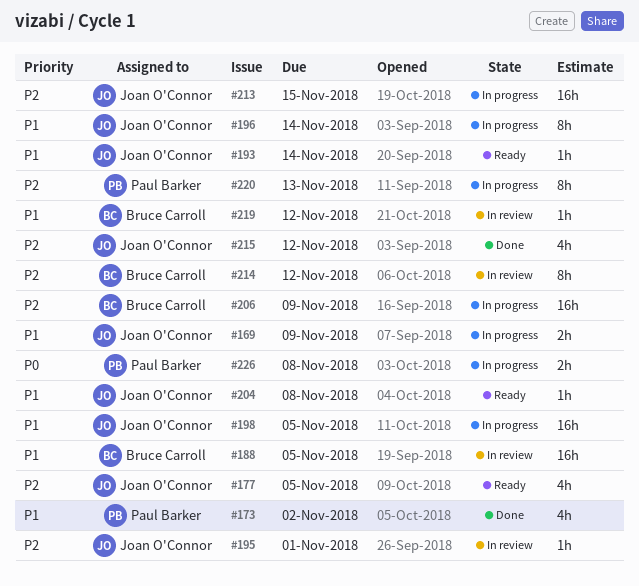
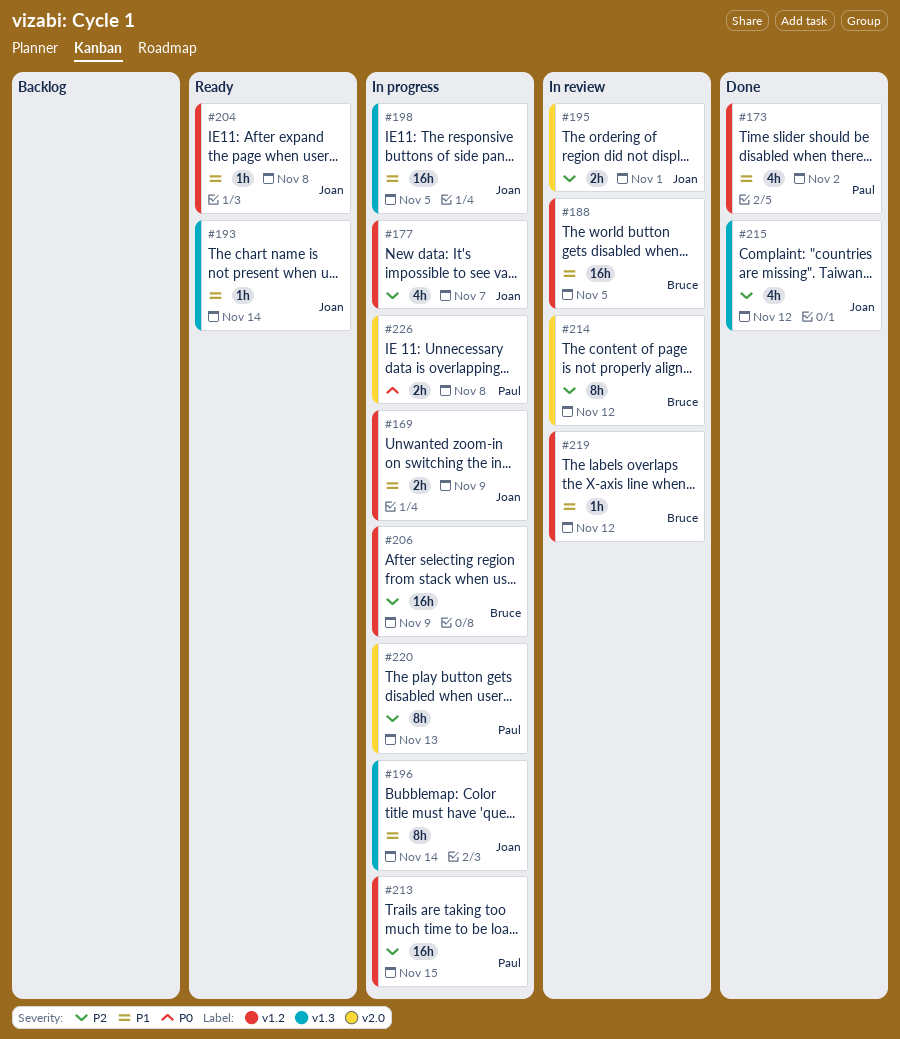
#177, status: Ready -> In progress
#177, due: Nov 5 -> Nov 7
#195, estimate: 1h -> 2h
#213, owner: Joan O'Connor -> Paul Barker

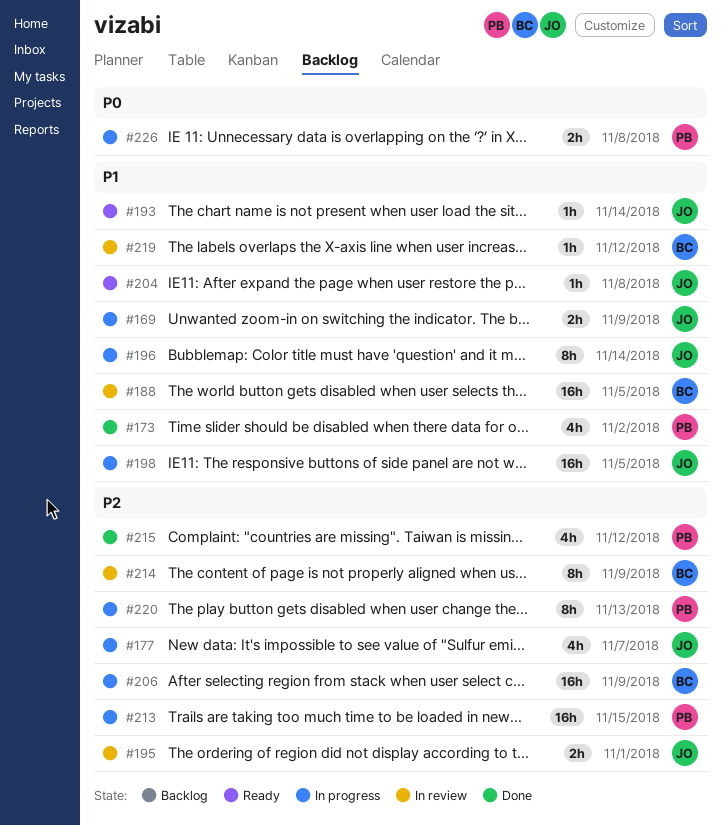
#214, due: Nov 12 -> Nov 9
#215, owner: Joan -> Paul

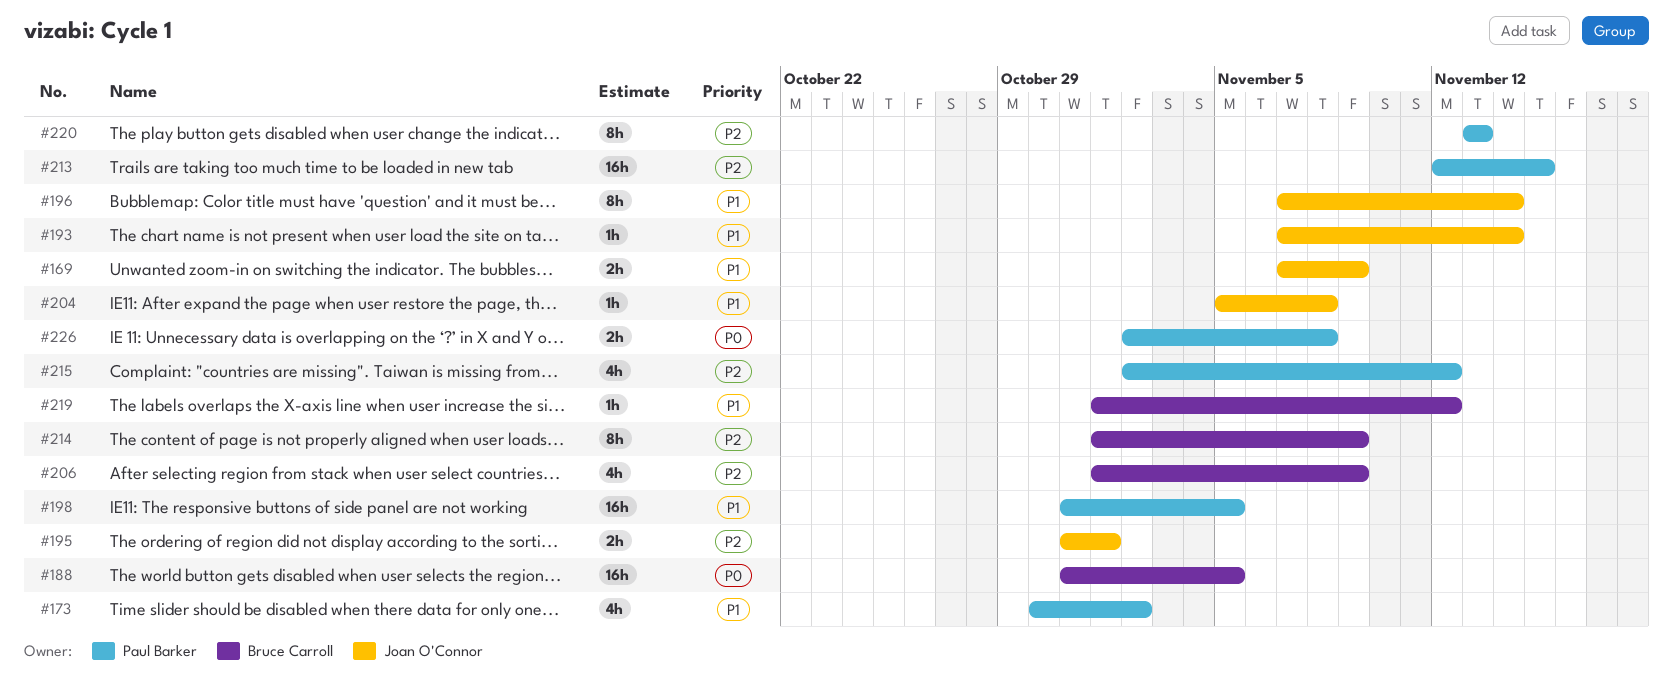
#177: present -> none
#188, priority: P1 -> P0
#198, owner: Joan O'Connor -> Paul Barker
#206, estimate: 16h -> 4h

